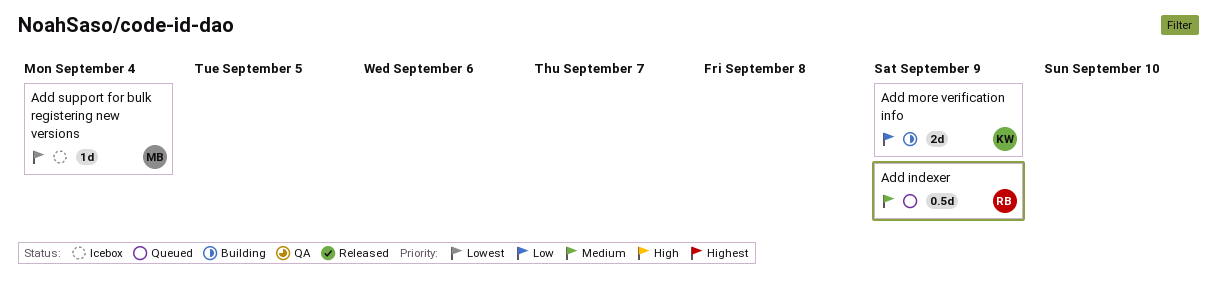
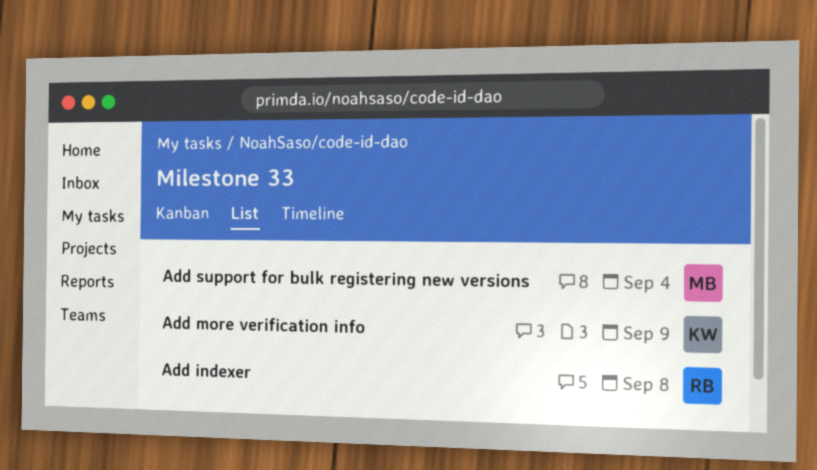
Add indexer, due: Sep 9 -> Sep 8

